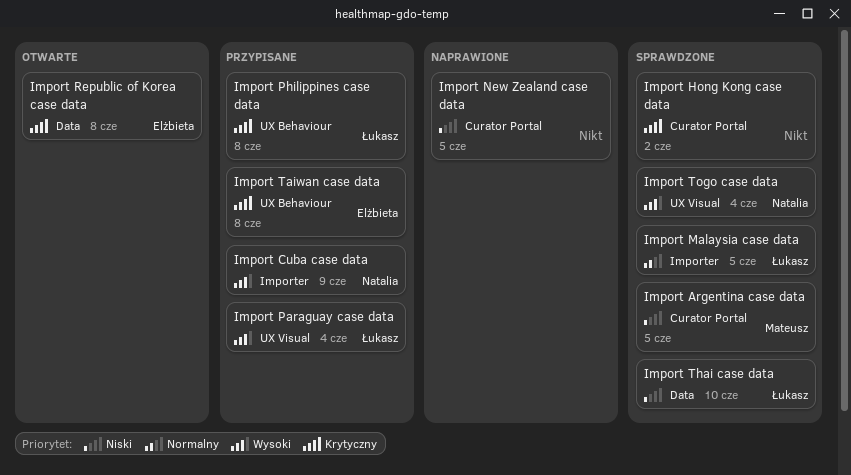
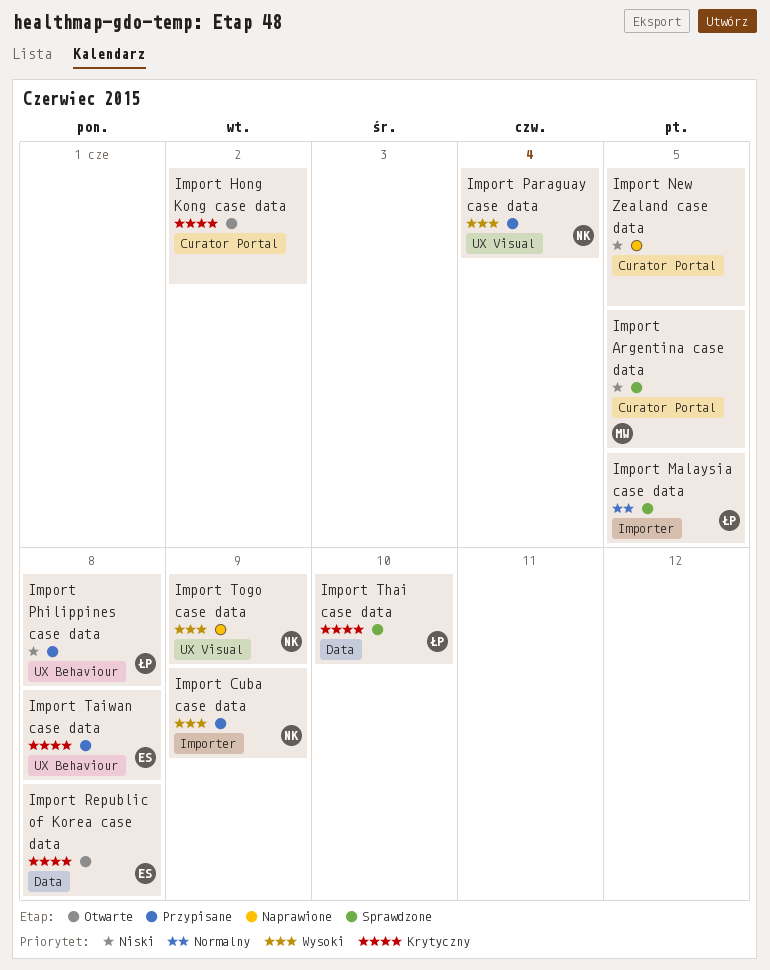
Import Hong Kong case data, status: Sprawdzone -> Otwarte
Import Paraguay case data, owner: Łukasz -> Natalia
Import Philippines case data, priority: Krytyczny -> Niski
Import Thai case data, priority: Niski -> Krytyczny
Import Togo case data, status: Sprawdzone -> Naprawione
Import Togo case data, due: Jun 4 -> Jun 9

